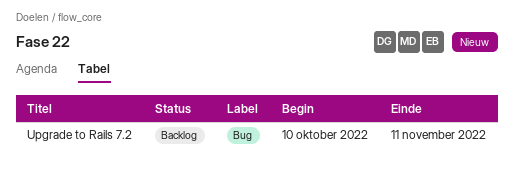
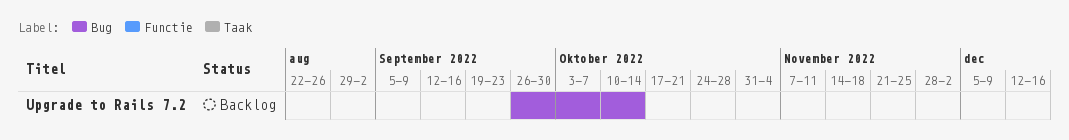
Upgrade to Rails 7.2, start: Oct 10 -> Sep 26
Upgrade to Rails 7.2, due: Nov 11 -> Oct 14

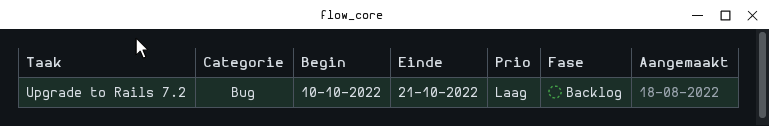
Upgrade to Rails 7.2, start: Sep 26 -> Oct 10
Upgrade to Rails 7.2, due: Oct 14 -> Oct 21

